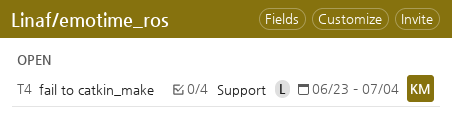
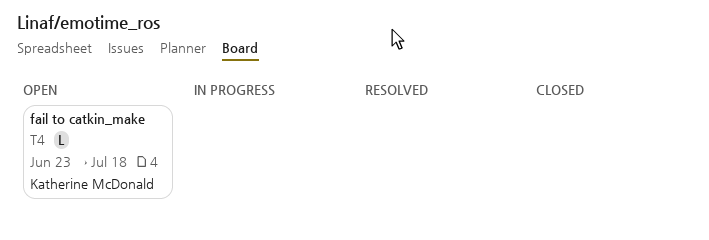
T4, due: Jul 4 -> Jul 18

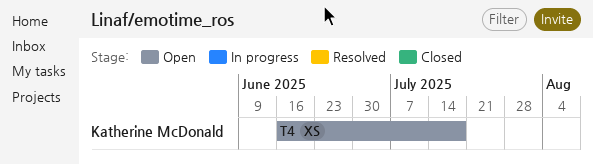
T4, estimate: L -> XS
T4, start: Jun 23 -> Jun 16

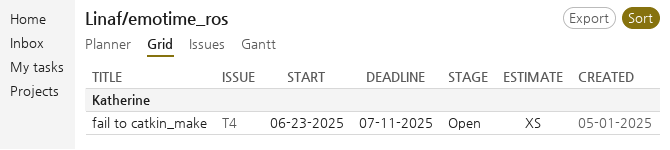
T4, start: Jun 16 -> Jun 23
T4, due: Jul 18 -> Jul 11

